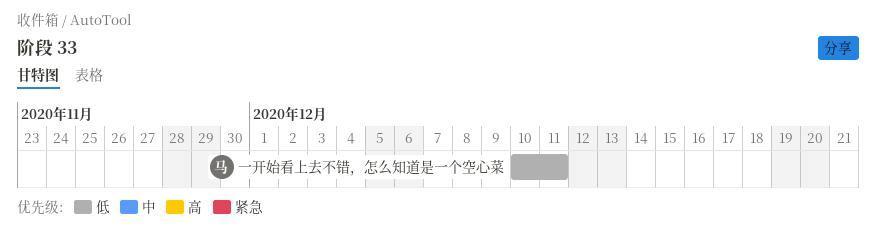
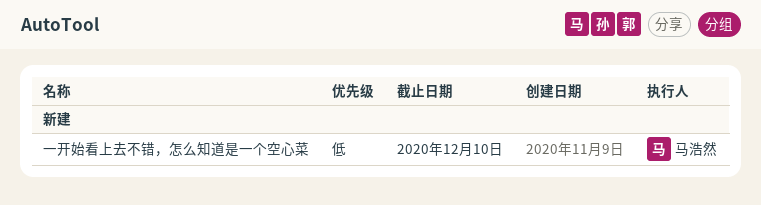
一开始看上去不错，怎么知道是一个空心菜, due: Dec 11 -> Dec 10

